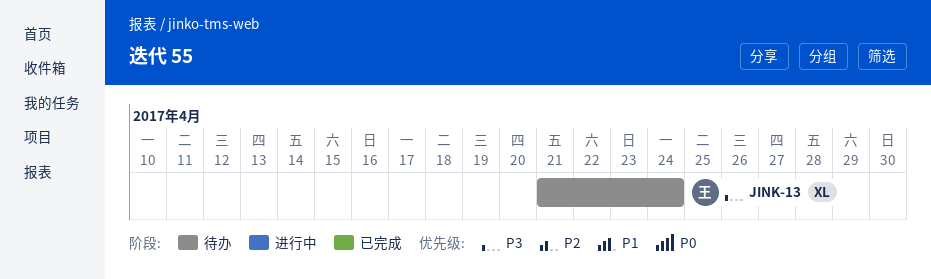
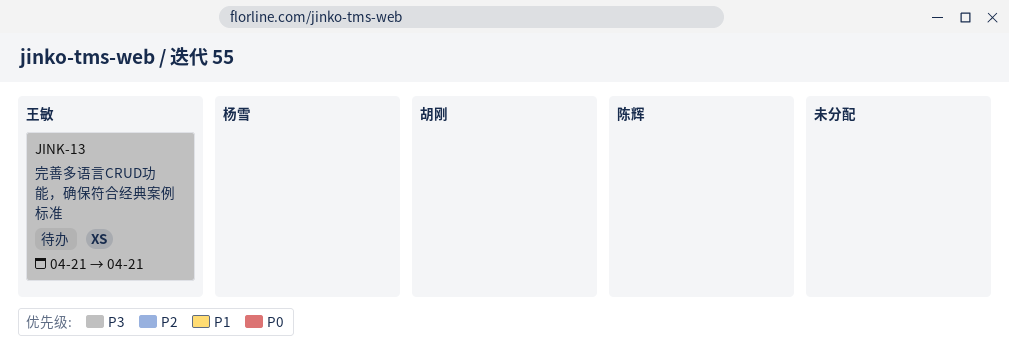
JINK-13, estimate: XL -> XS
JINK-13, due: Apr 24 -> Apr 21

